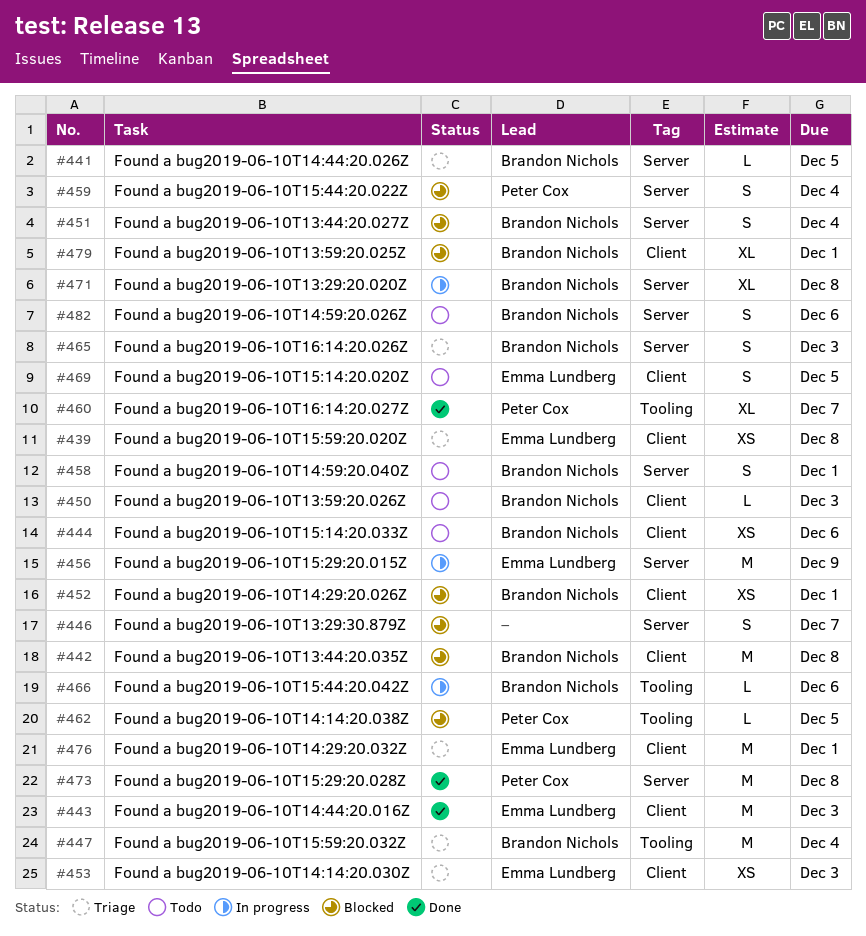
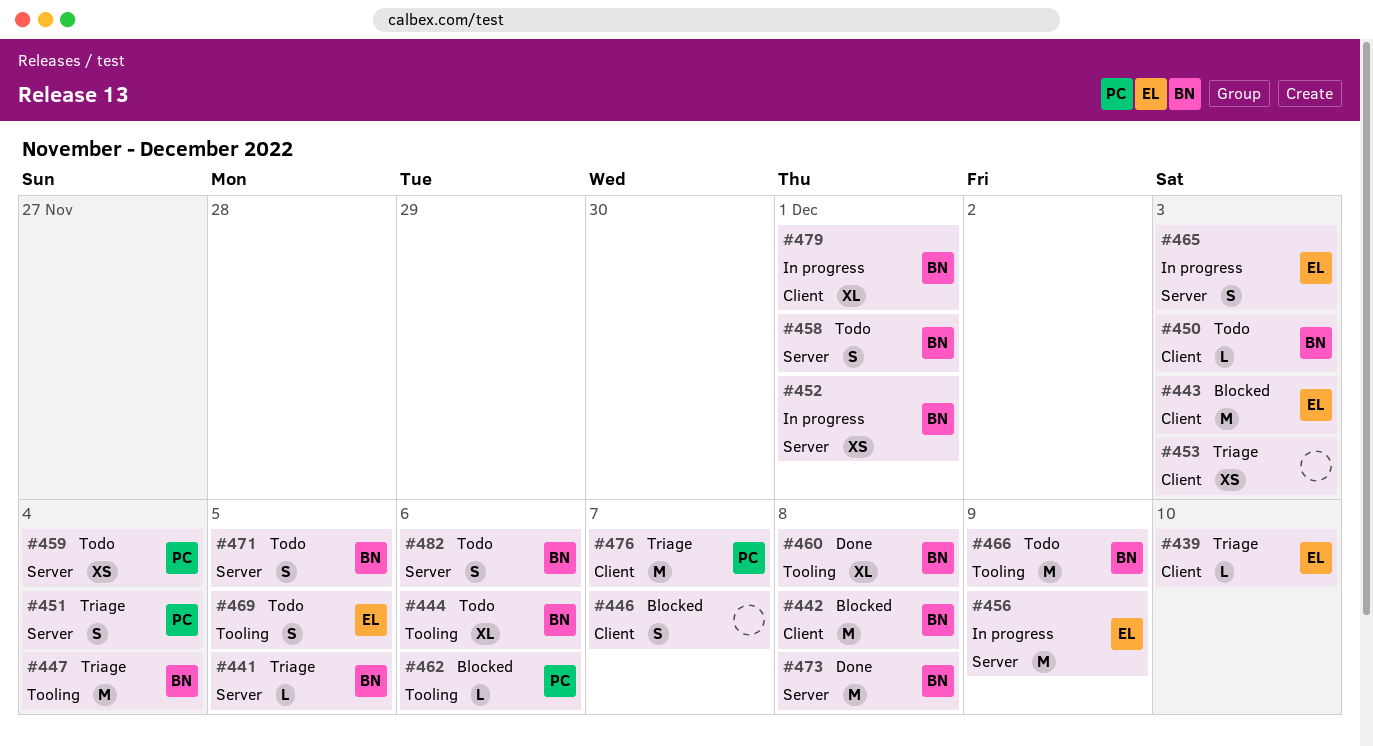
#439, estimate: XS -> L
#439, due: Dec 8 -> Dec 10
#443, status: Done -> Blocked
#444, label: Client -> Tooling
#444, estimate: XS -> XL
#446, label: Server -> Client
#451, status: Blocked -> Triage
#451, owner: Brandon Nichols -> Peter Cox
#452, status: Blocked -> In progress
#452, label: Client -> Server
#453, owner: Emma Lundberg -> none
#459, status: Blocked -> Todo
#459, estimate: S -> XS
#460, owner: Peter Cox -> Brandon Nichols
#460, due: Dec 7 -> Dec 8
#462, due: Dec 5 -> Dec 6
#465, status: Triage -> In progress
#465, owner: Brandon Nichols -> Emma Lundberg
#466, status: In progress -> Todo
#466, estimate: L -> M
#466, due: Dec 6 -> Dec 9
#469, label: Client -> Tooling
#471, status: In progress -> Todo
#471, estimate: XL -> S
#471, due: Dec 8 -> Dec 5
#473, owner: Peter Cox -> Brandon Nichols
#476, owner: Emma Lundberg -> Peter Cox
#476, due: Dec 1 -> Dec 7
#479, status: Blocked -> In progress

